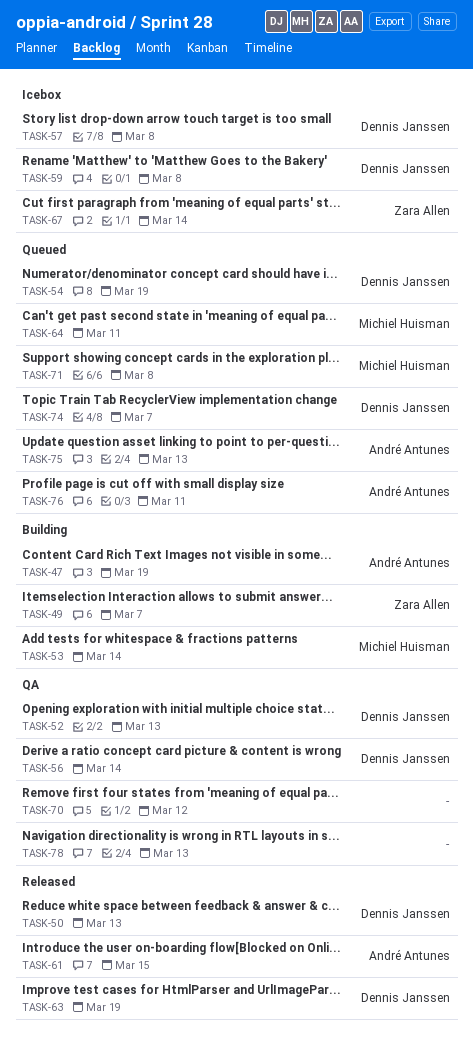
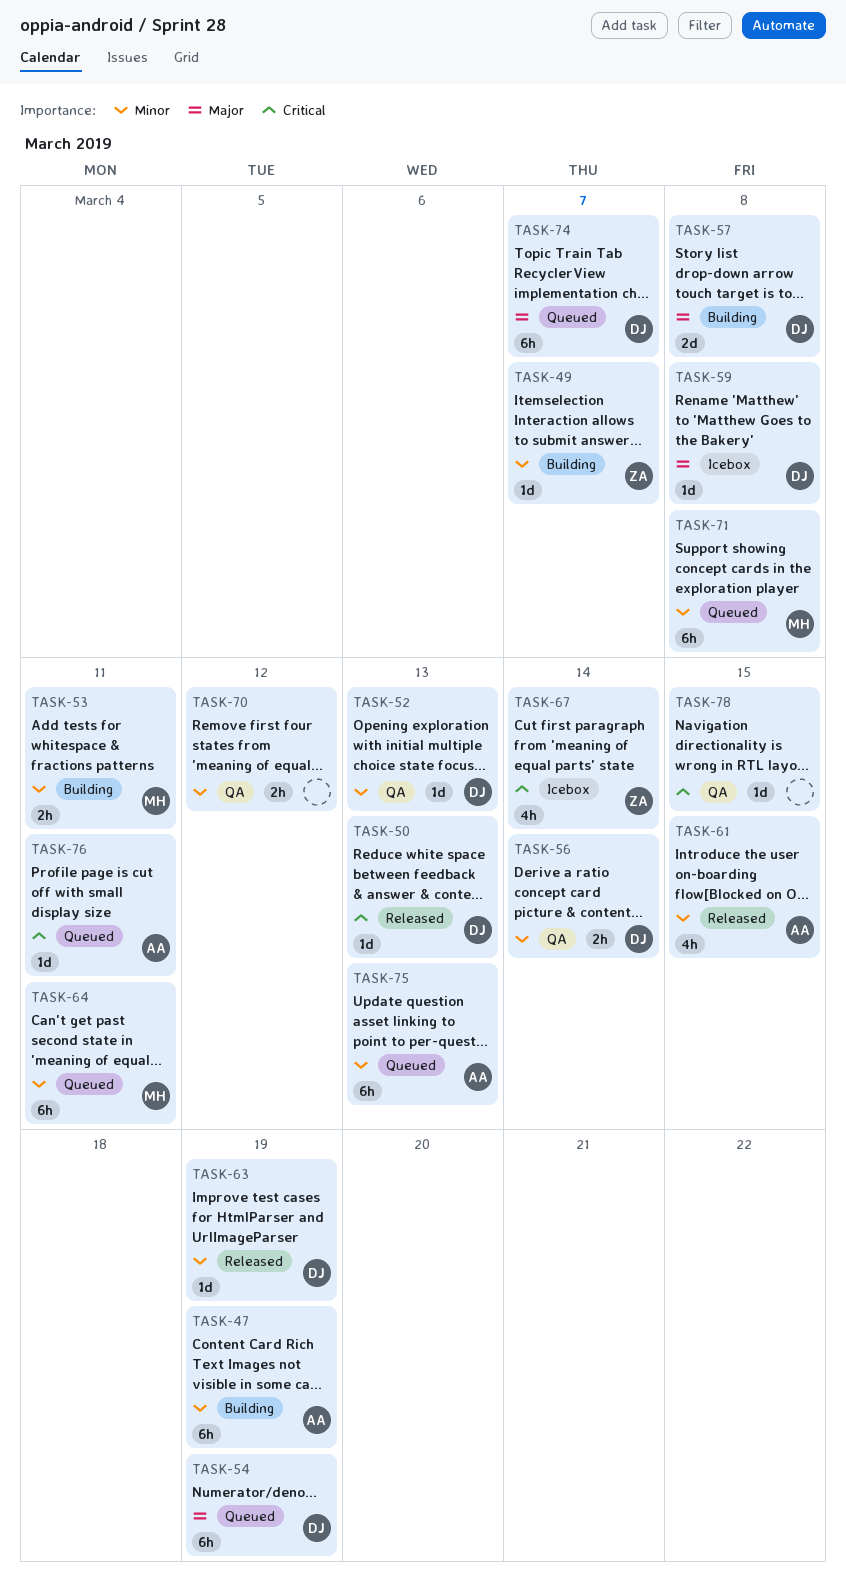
TASK-53, due: Mar 14 -> Mar 11
TASK-57, status: Icebox -> Building
TASK-78, due: Mar 13 -> Mar 15

